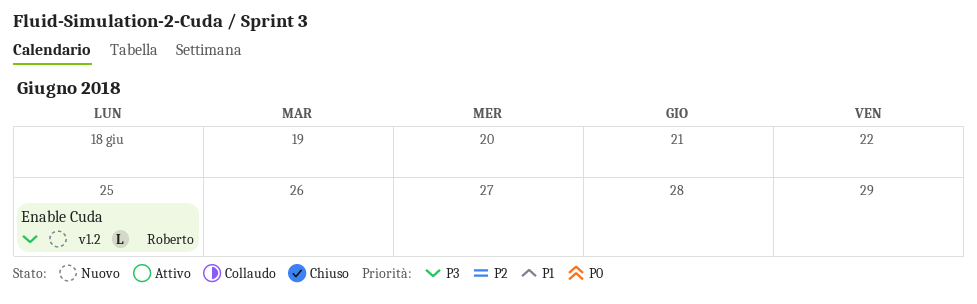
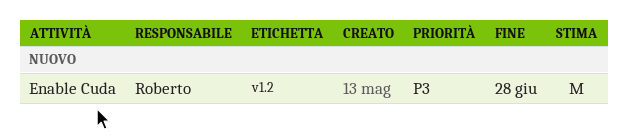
Enable Cuda, estimate: L -> M
Enable Cuda, due: Jun 25 -> Jun 28

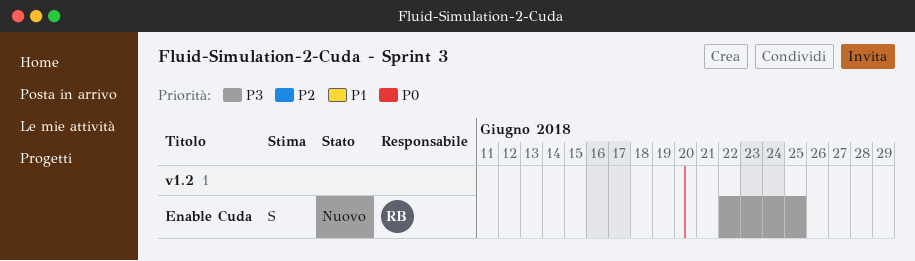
Enable Cuda, estimate: M -> S
Enable Cuda, due: Jun 28 -> Jun 25

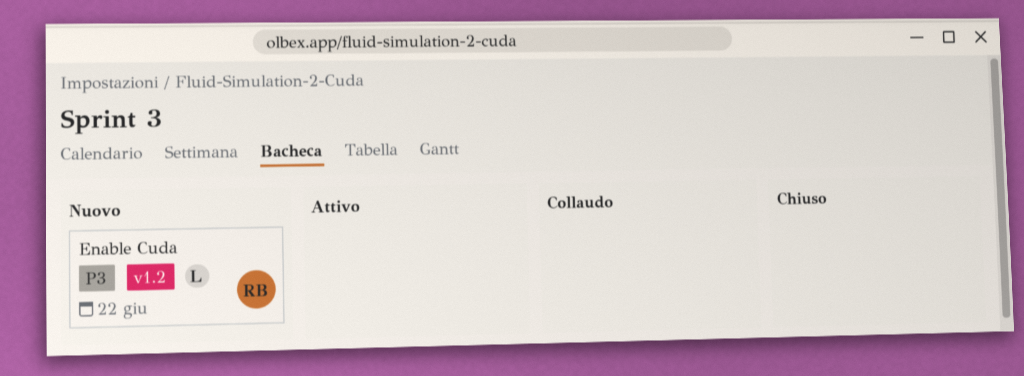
Enable Cuda, estimate: S -> L
Enable Cuda, due: Jun 25 -> Jun 22

